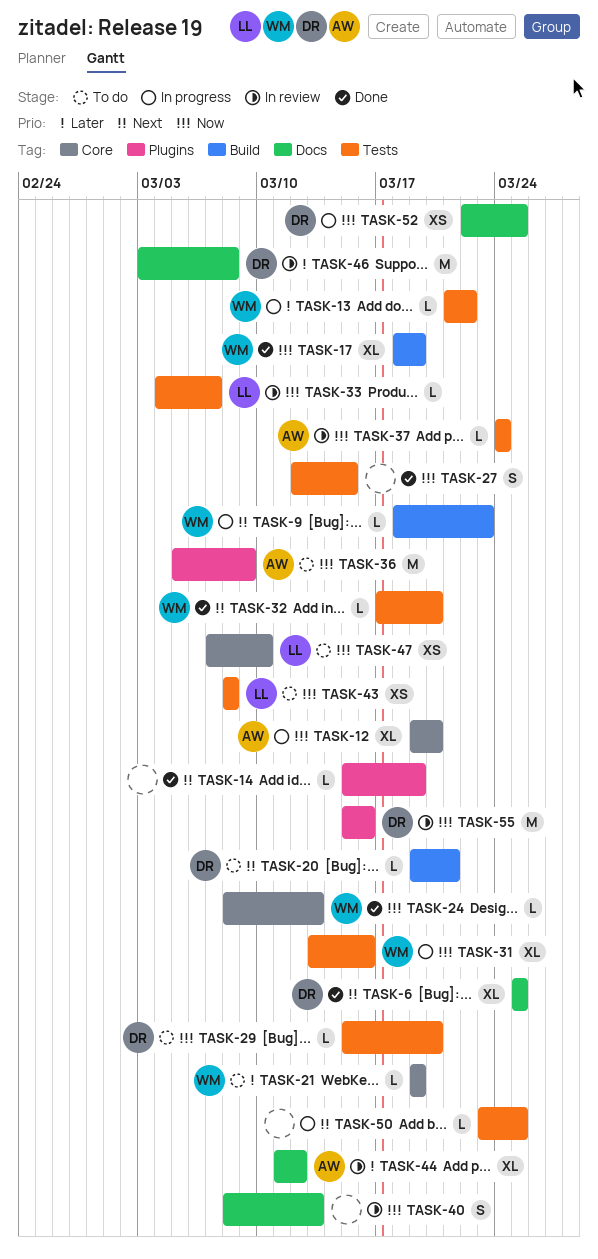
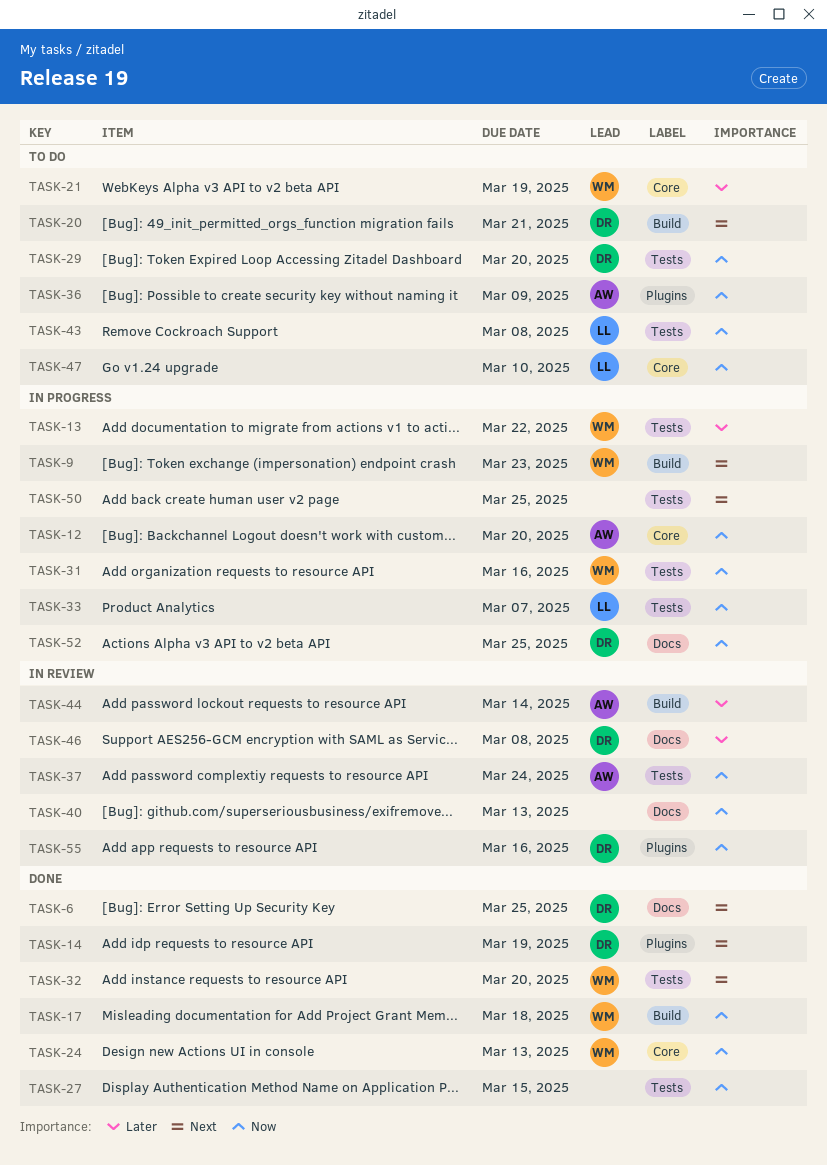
TASK-14, owner: none -> DR
TASK-17, due: Mar 19 -> Mar 18
TASK-33, status: In review -> In progress
TASK-44, label: Docs -> Build
TASK-44, due: Mar 12 -> Mar 14

